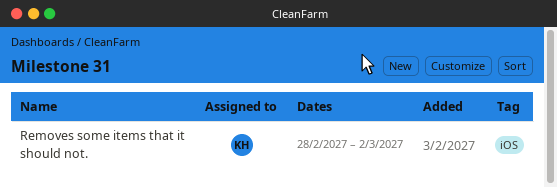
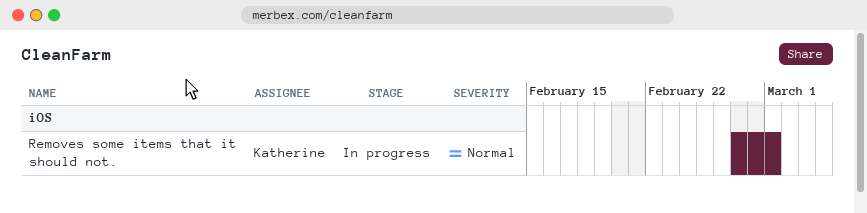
Removes some items that it should not., start: Feb 28 -> Feb 27
Removes some items that it should not., due: Mar 2 -> Mar 1

